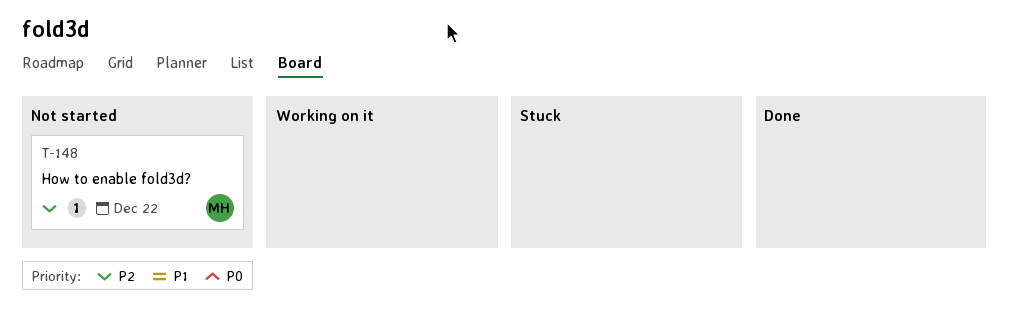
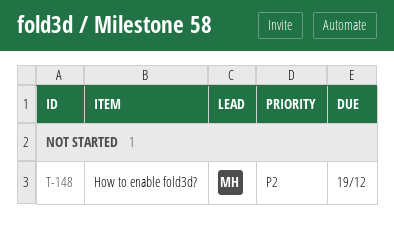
T-148, due: Dec 22 -> Dec 19

